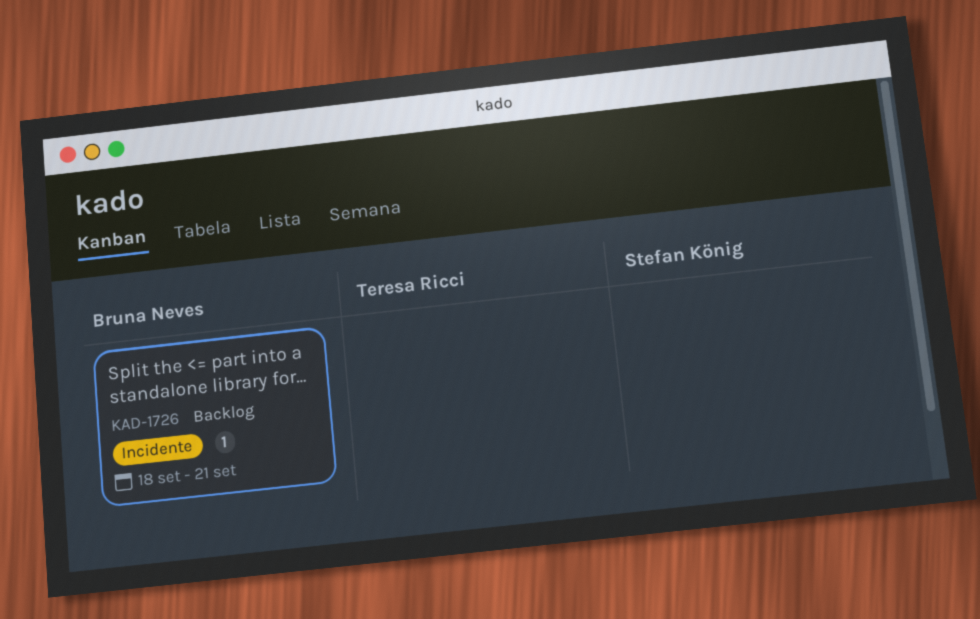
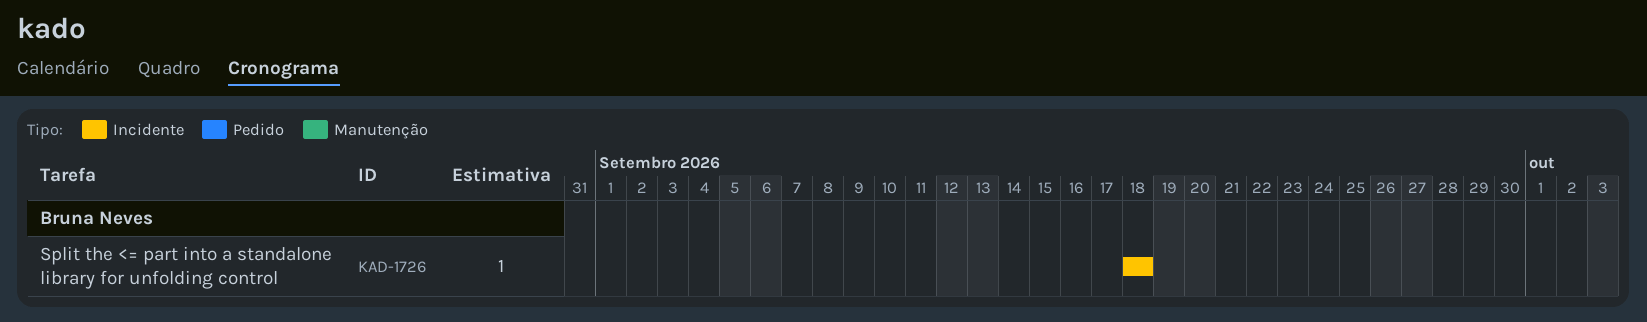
KAD-1726, due: Sep 21 -> Sep 18

